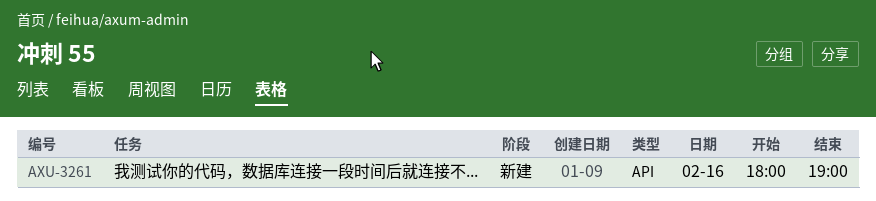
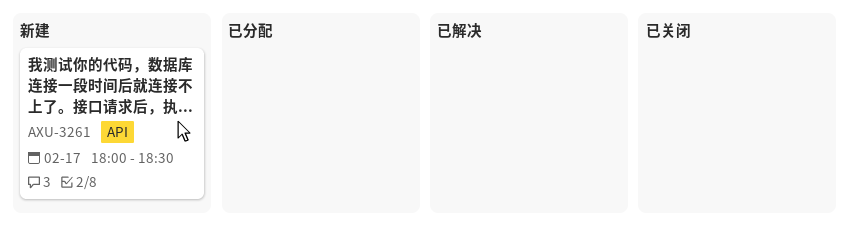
AXU-3261, day: Feb 16 -> Feb 17
AXU-3261, ends: 19:00 -> 18:30

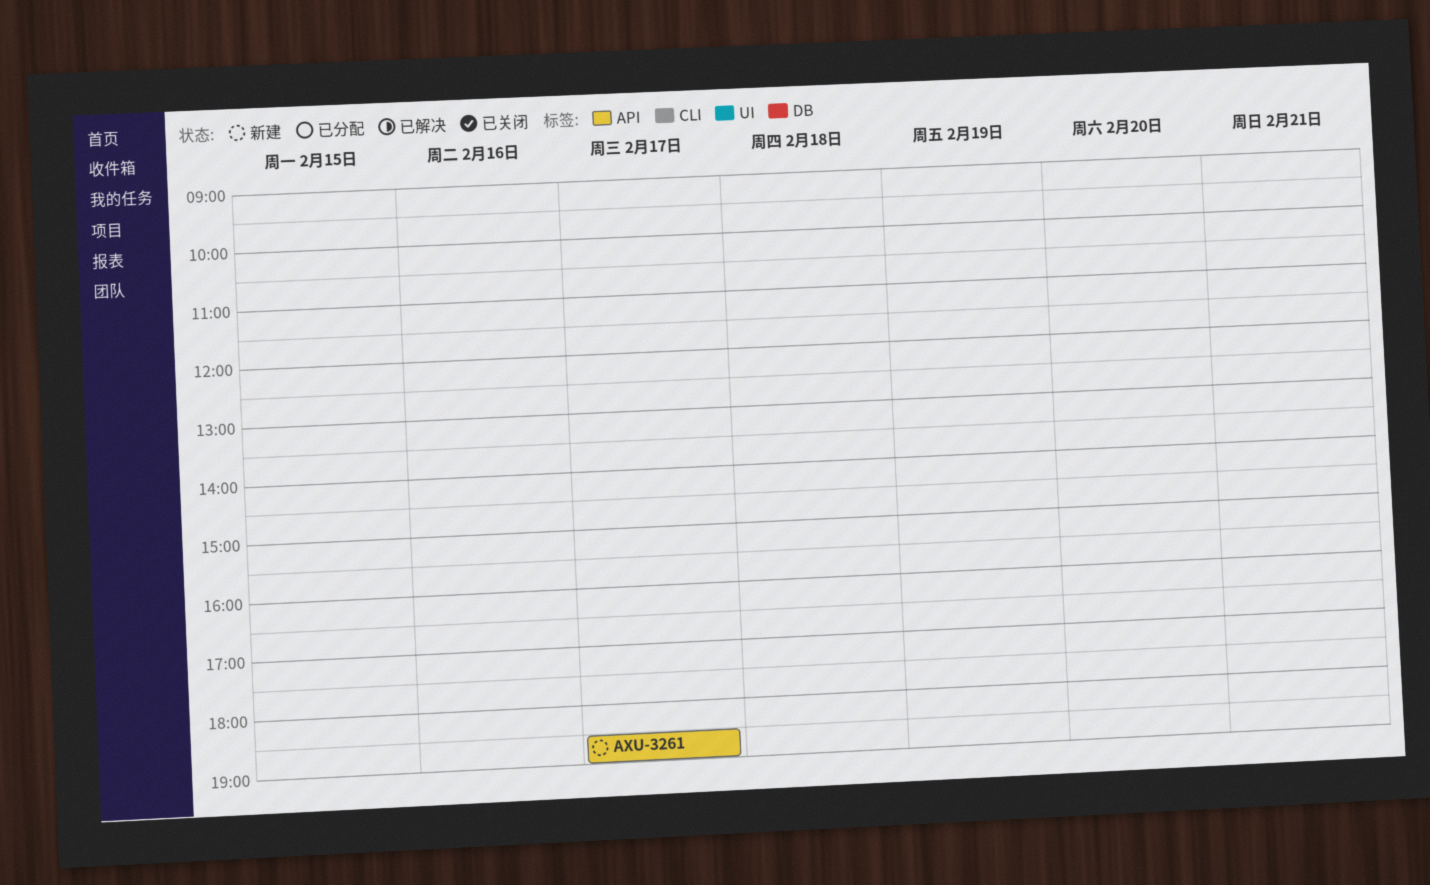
AXU-3261, begins: 18:00 -> 18:30
AXU-3261, ends: 18:30 -> 19:00

